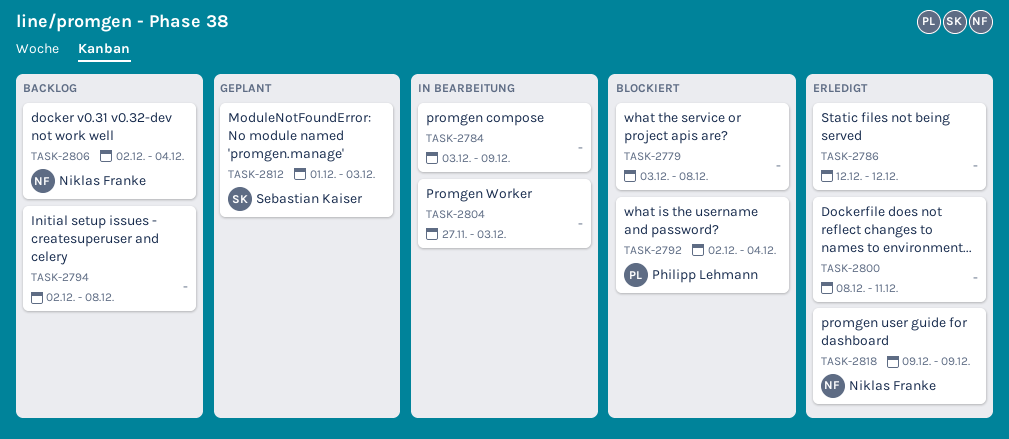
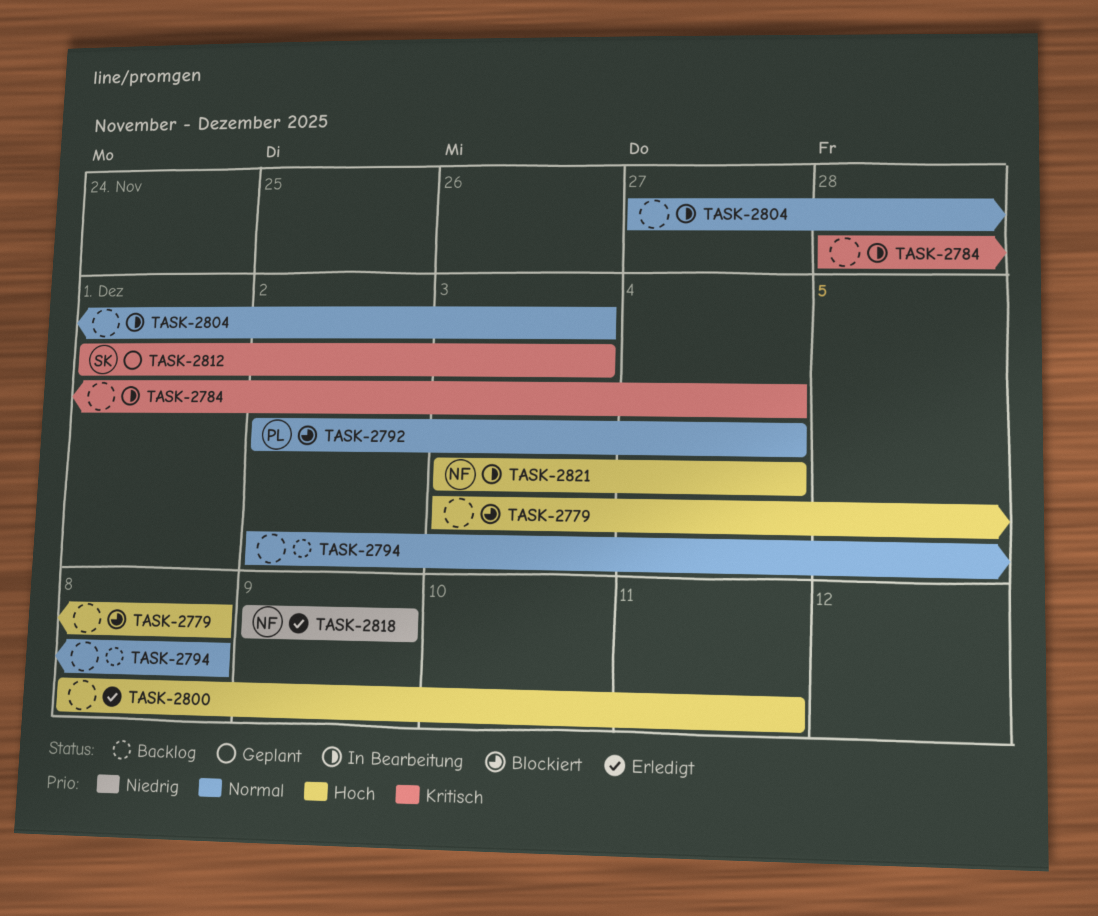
TASK-2784, start: Dec 3 -> Nov 28
TASK-2784, due: Dec 9 -> Dec 4
TASK-2786: present -> none
TASK-2806: present -> none
TASK-2821: none -> present

